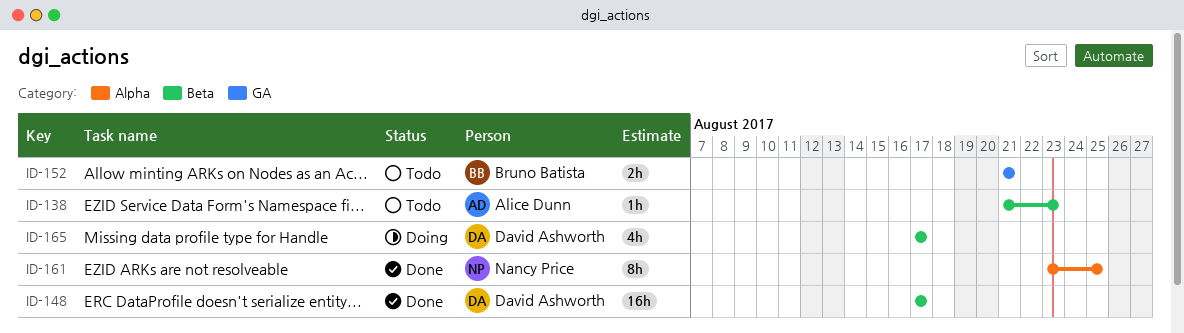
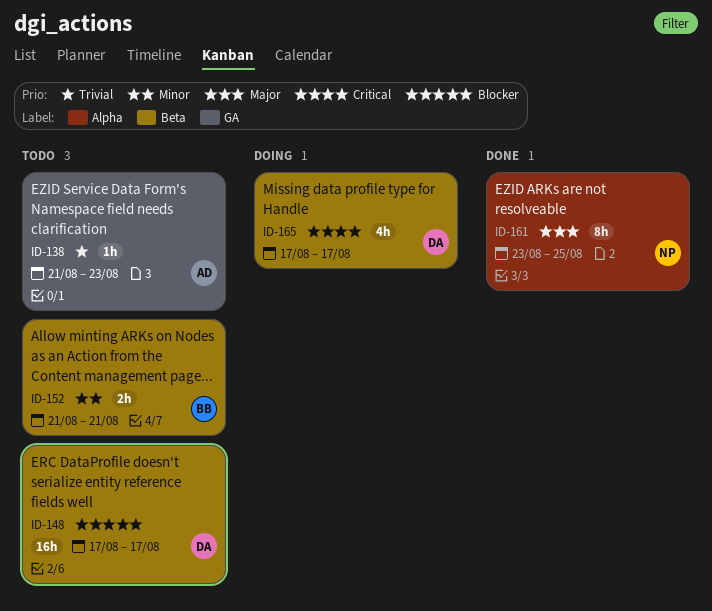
ID-138, label: Beta -> GA
ID-148, status: Done -> Todo
ID-152, label: GA -> Beta

